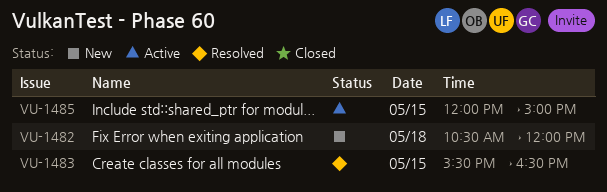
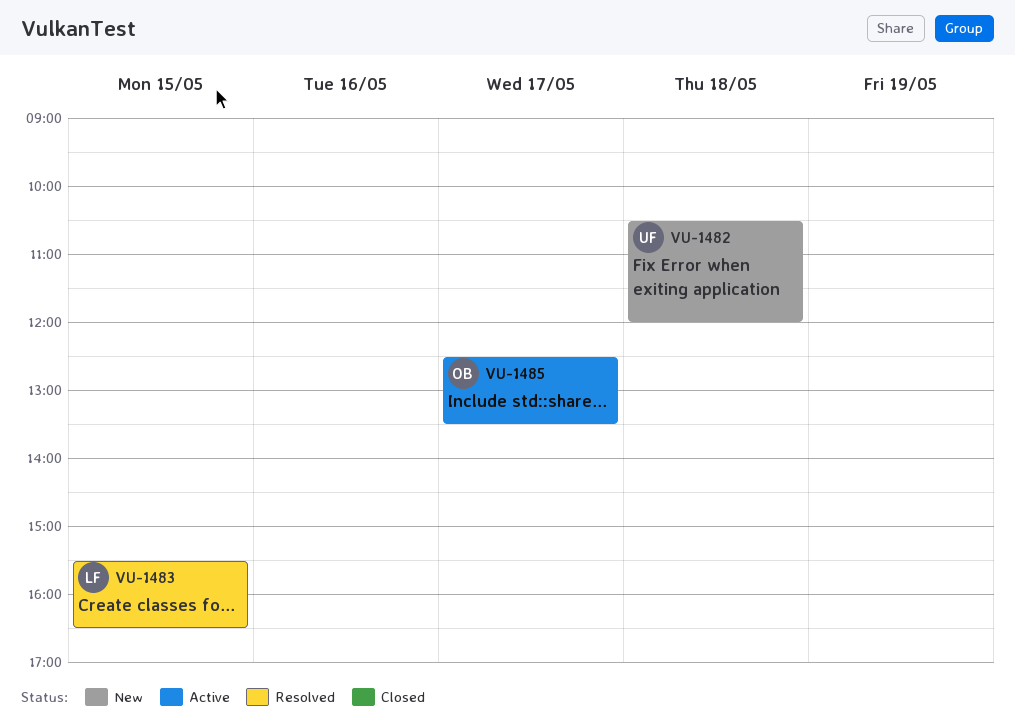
VU-1485, day: May 15 -> May 17
VU-1485, begins: 12:00 -> 12:30
VU-1485, ends: 15:00 -> 13:30

